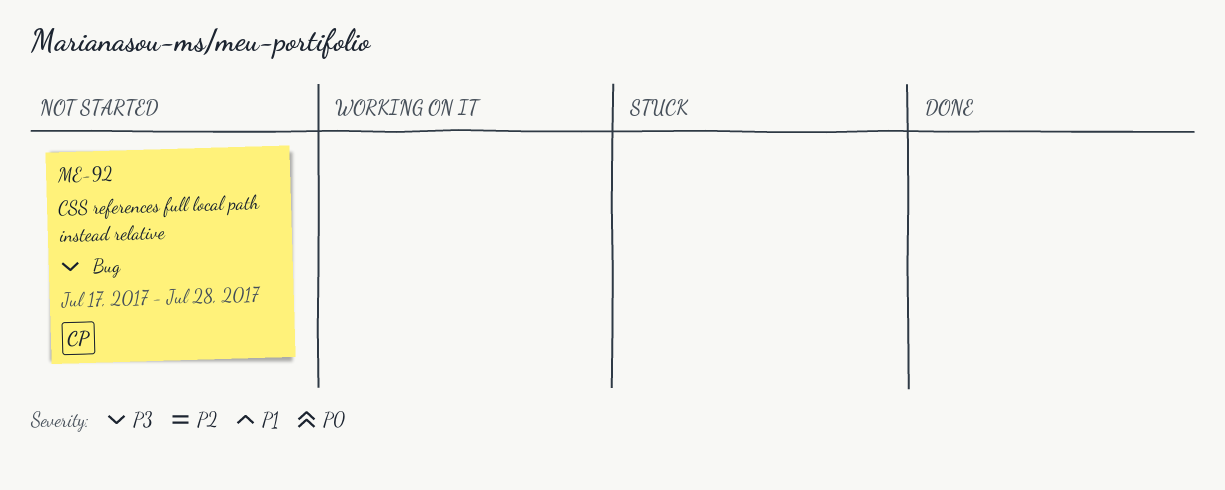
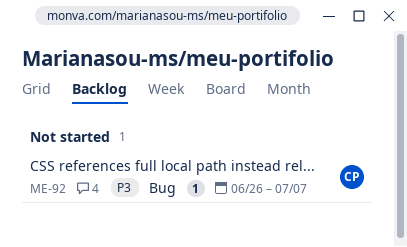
ME-92, start: Jul 17 -> Jun 26
ME-92, due: Jul 28 -> Jul 7

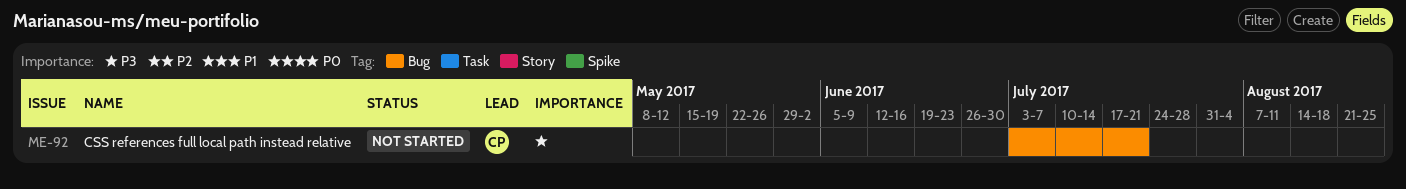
ME-92, start: Jun 26 -> Jul 3
ME-92, due: Jul 7 -> Jul 21

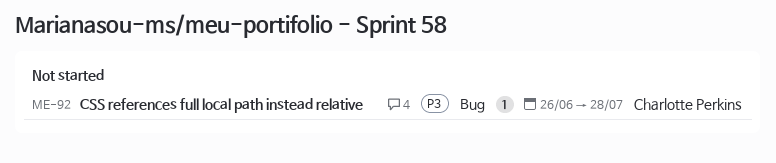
ME-92, start: Jul 3 -> Jun 26
ME-92, due: Jul 21 -> Jul 28

